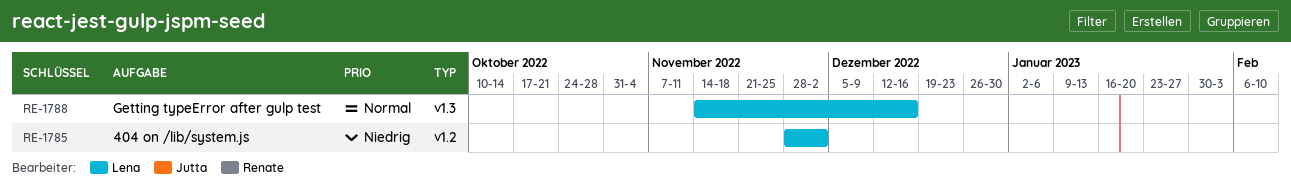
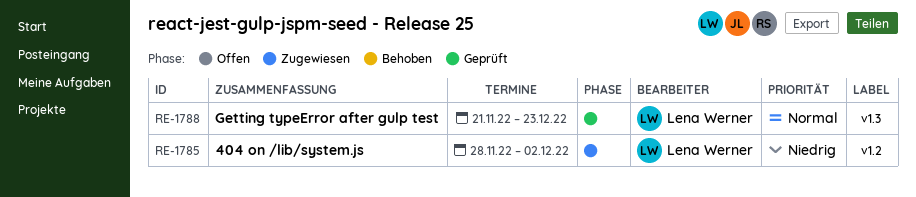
RE-1788, start: Nov 14 -> Nov 21
RE-1788, due: Dec 16 -> Dec 23

